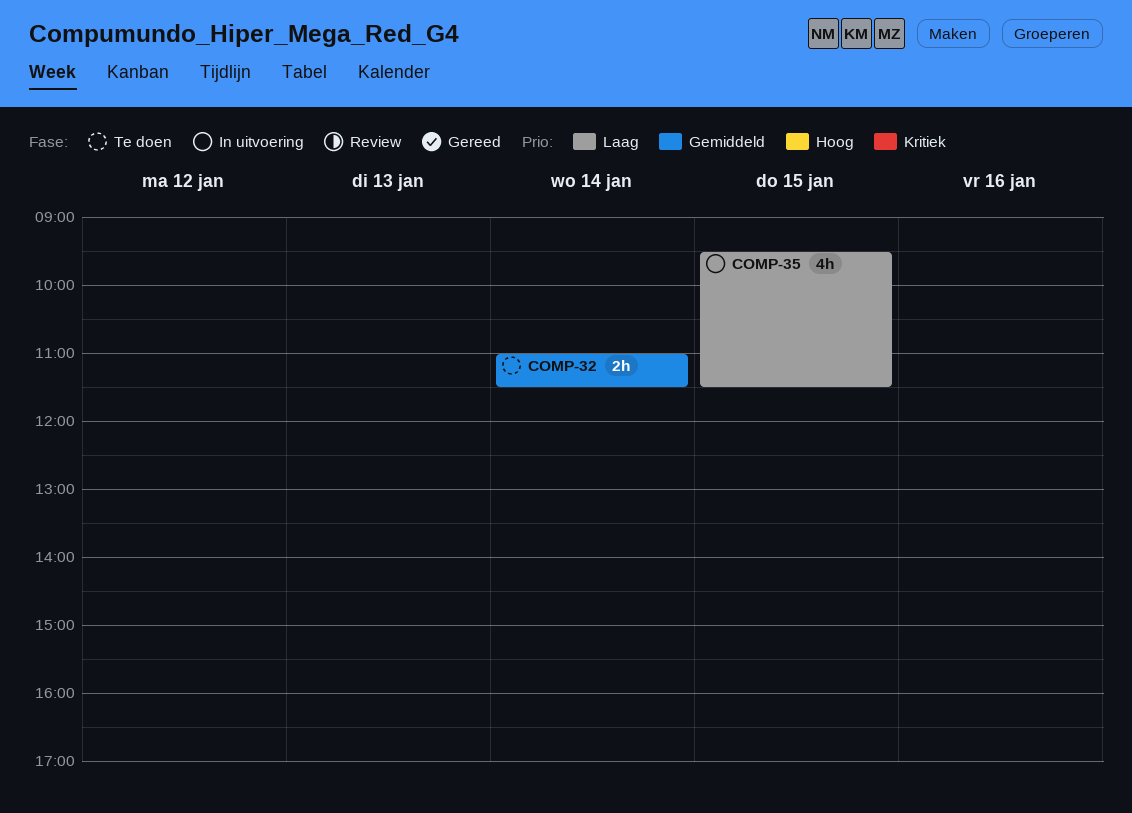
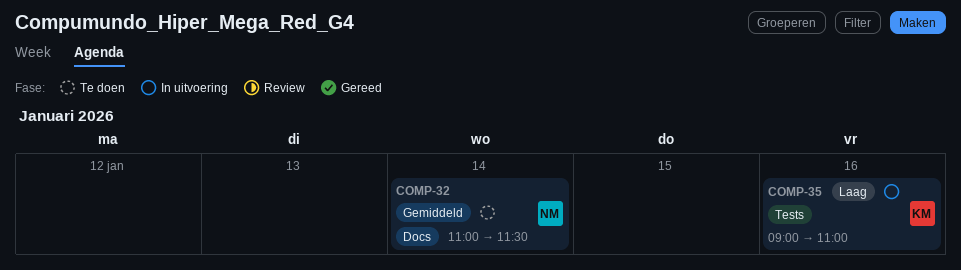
COMP-35, day: Jan 15 -> Jan 16
COMP-35, begins: 09:30 -> 09:00
COMP-35, ends: 11:30 -> 11:00

